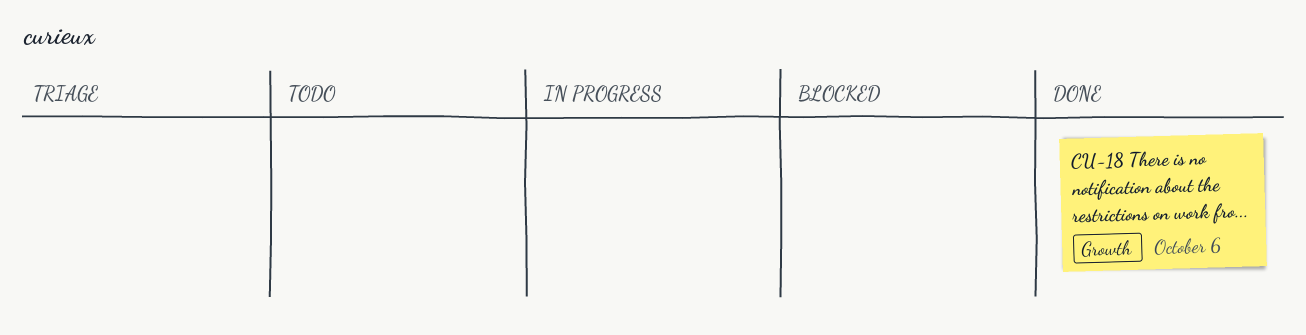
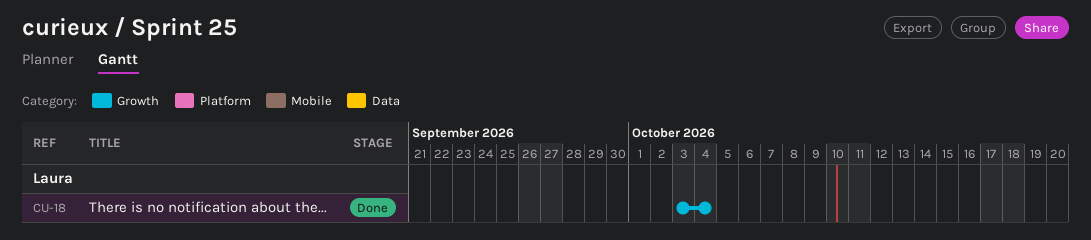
CU-18, due: Oct 6 -> Oct 4

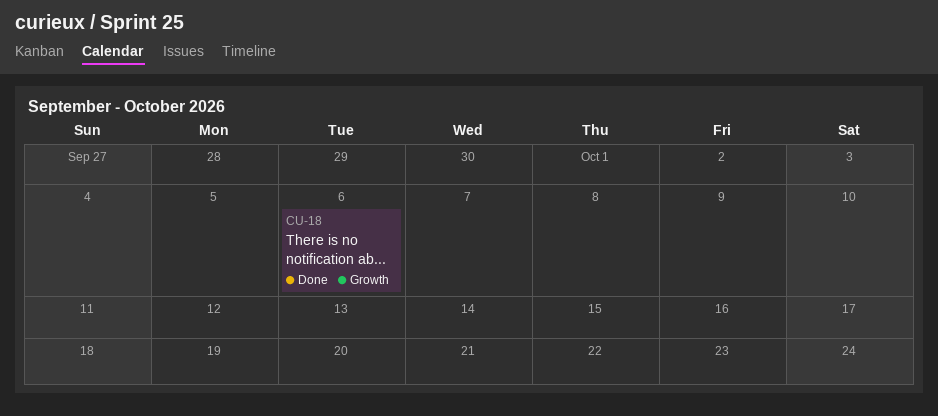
CU-18, due: Oct 4 -> Oct 6

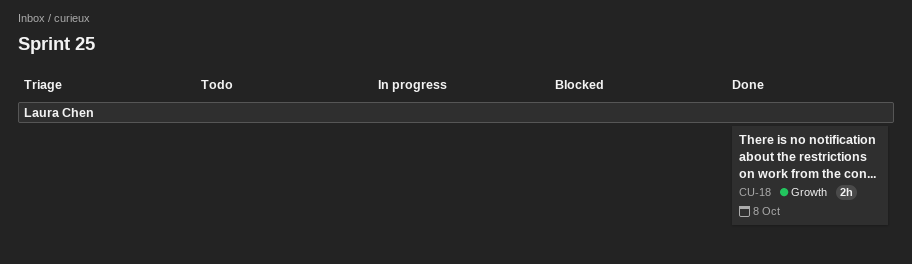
CU-18, due: Oct 6 -> Oct 8

